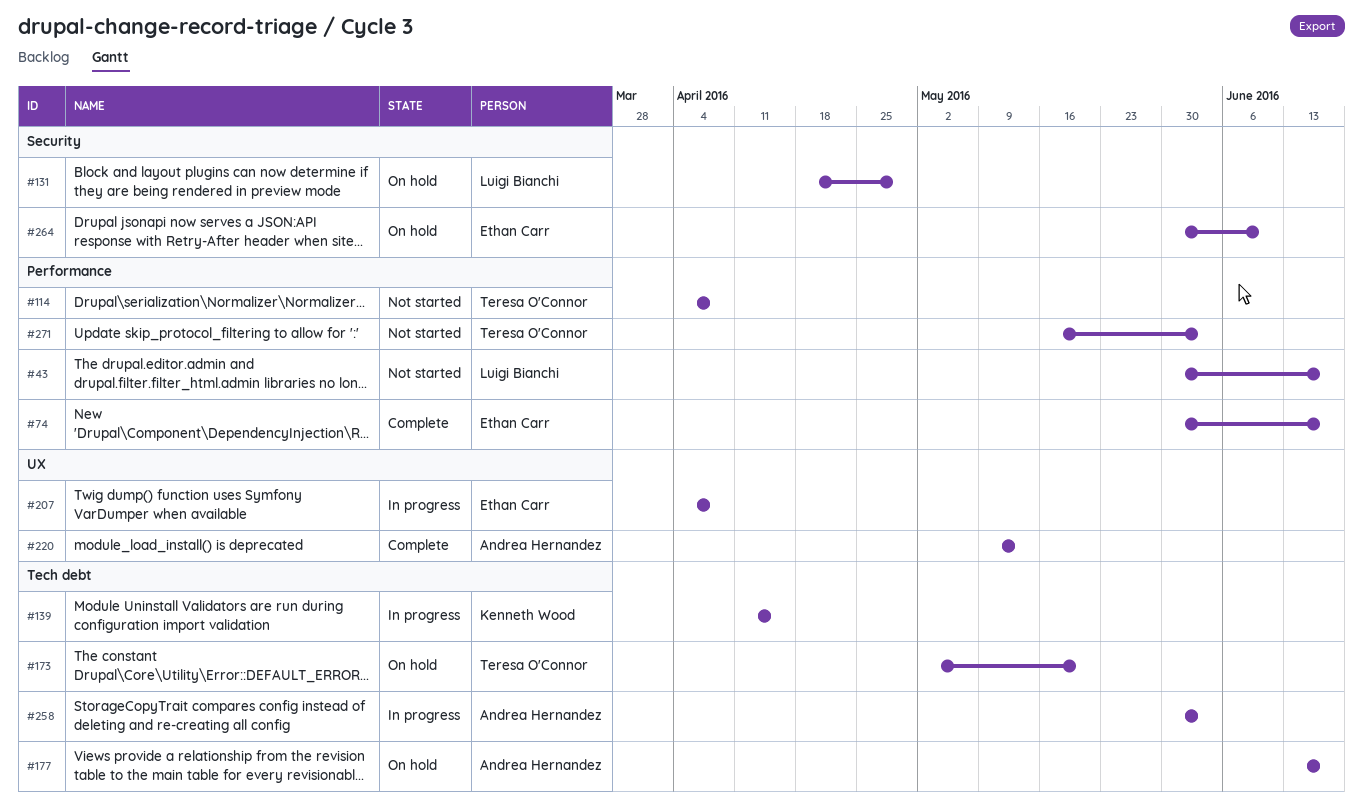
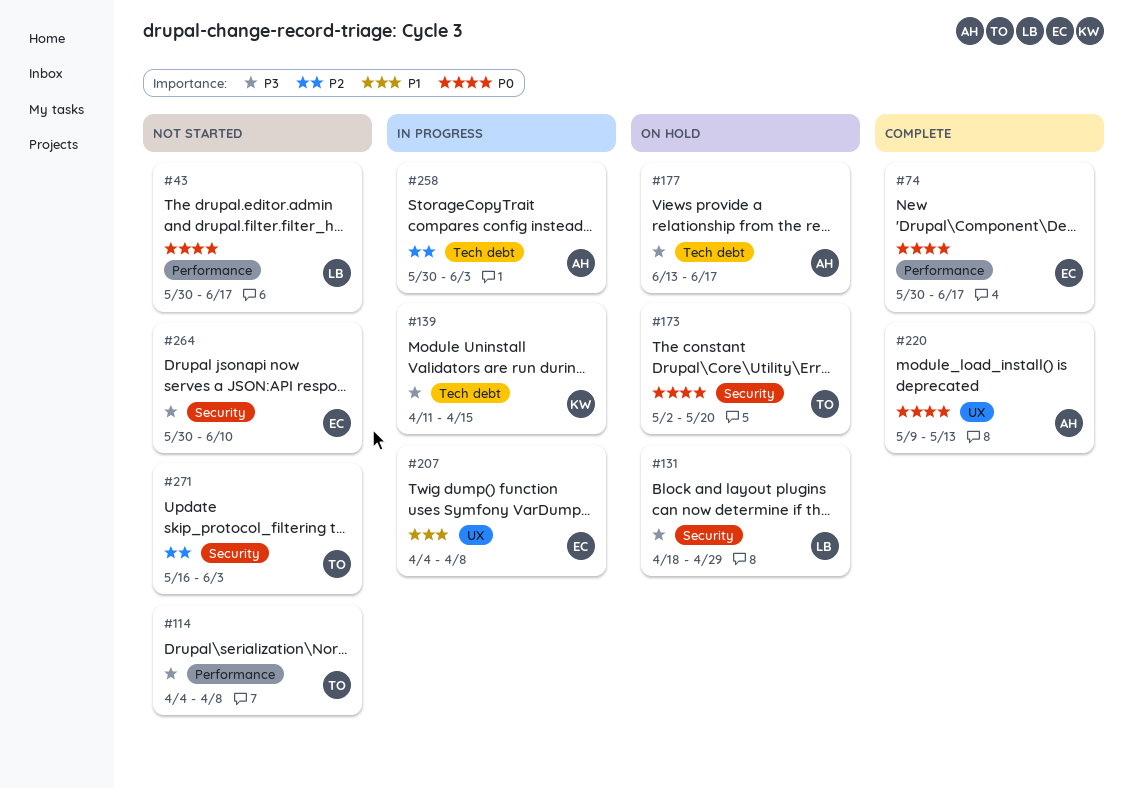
#173, label: Tech debt -> Security
#264, status: On hold -> Not started
#271, label: Performance -> Security

